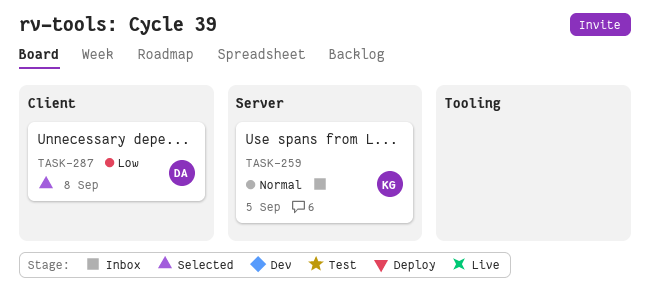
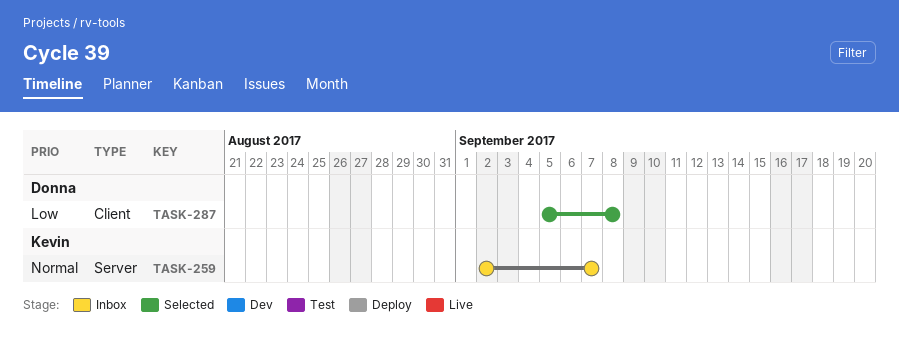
TASK-259, due: Sep 5 -> Sep 7

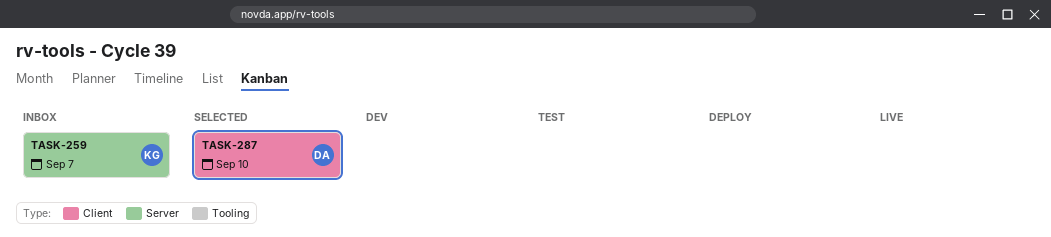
TASK-287, due: Sep 8 -> Sep 10

